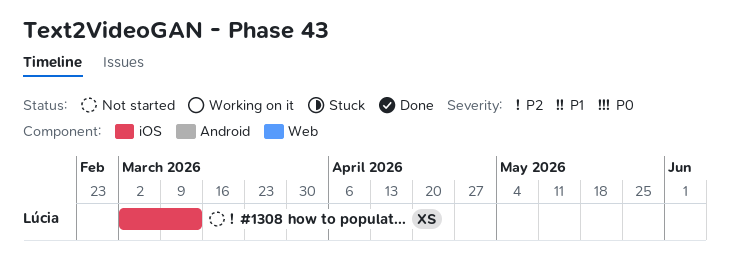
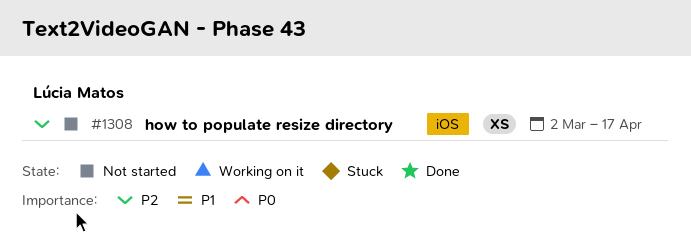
#1308, due: Mar 13 -> Apr 17

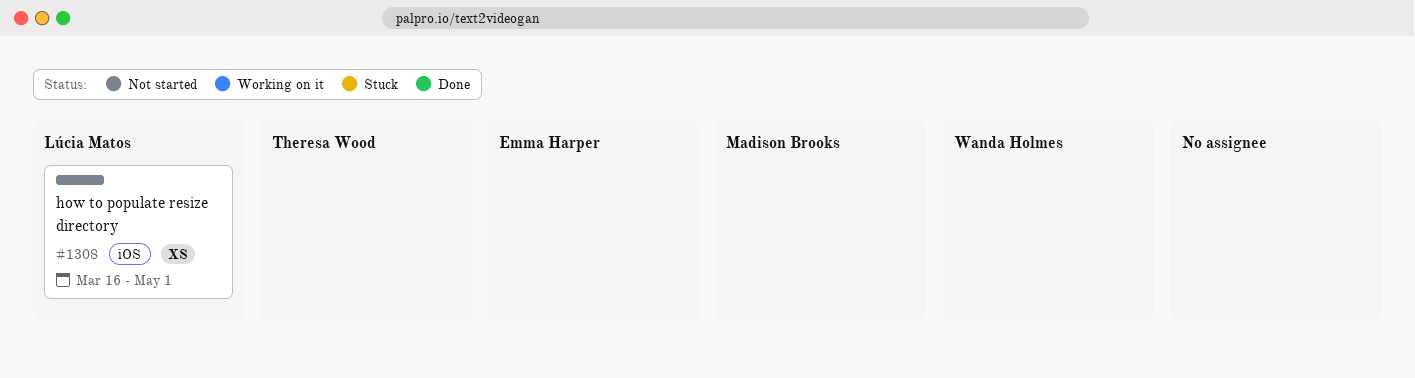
#1308, start: Mar 2 -> Mar 16
#1308, due: Apr 17 -> May 1

